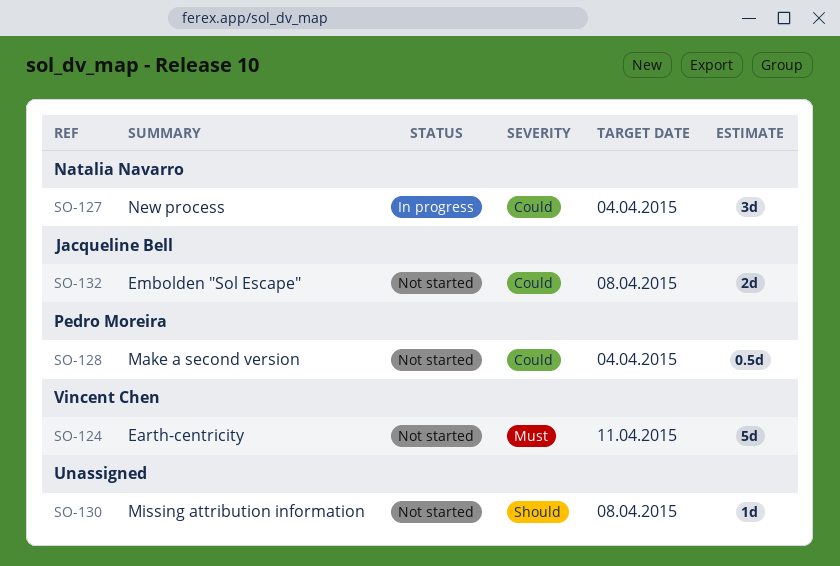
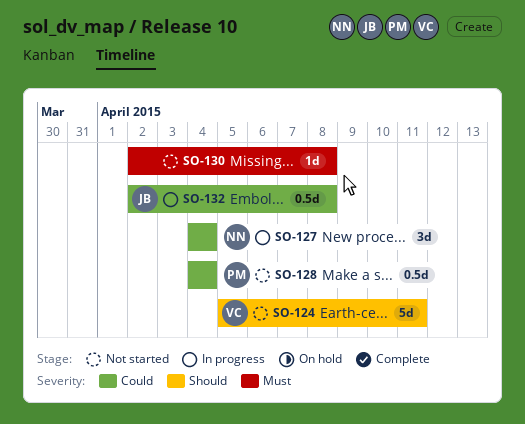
SO-124, priority: Must -> Should
SO-130, priority: Should -> Must
SO-132, status: Not started -> In progress
SO-132, estimate: 2d -> 0.5d

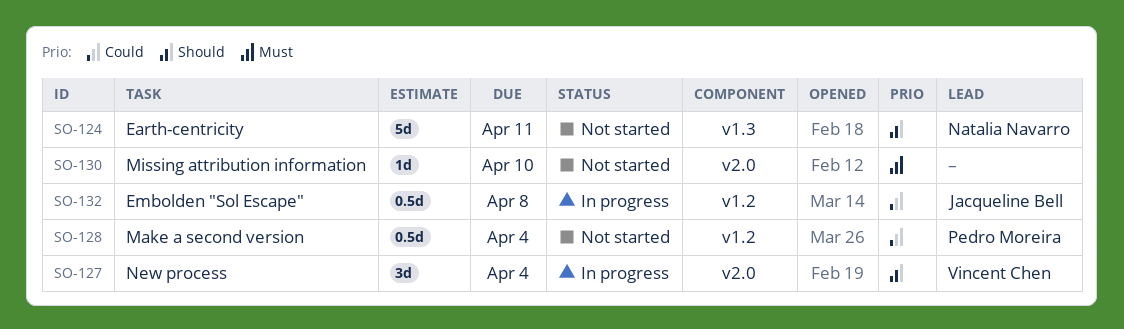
SO-124, owner: Vincent Chen -> Natalia Navarro
SO-127, owner: Natalia Navarro -> Vincent Chen
SO-127, priority: Could -> Should
SO-130, due: Apr 8 -> Apr 10

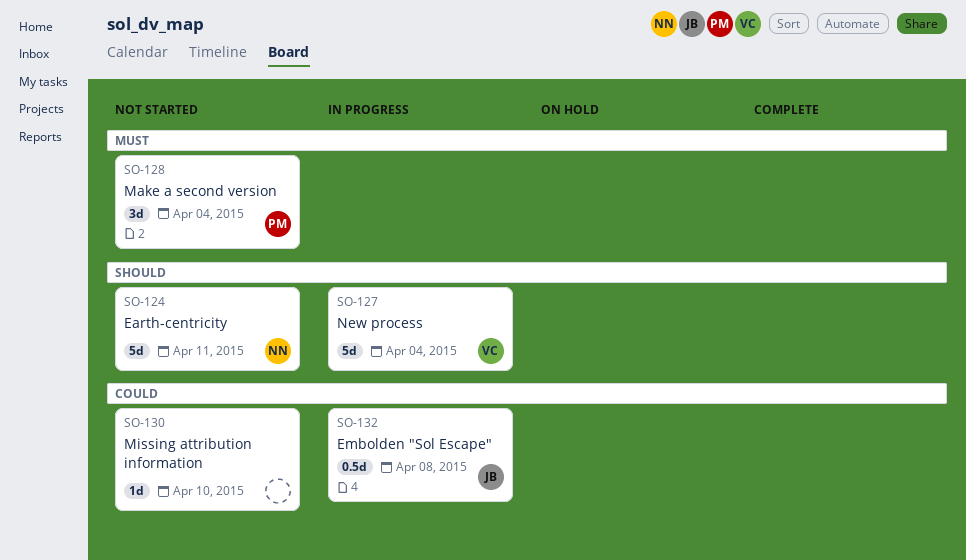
SO-127, estimate: 3d -> 5d
SO-128, priority: Could -> Must
SO-128, estimate: 0.5d -> 3d
SO-130, priority: Must -> Could

